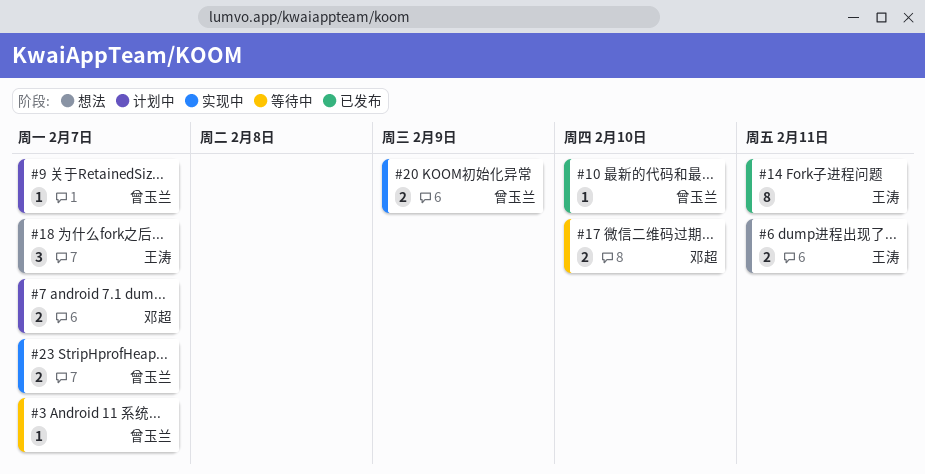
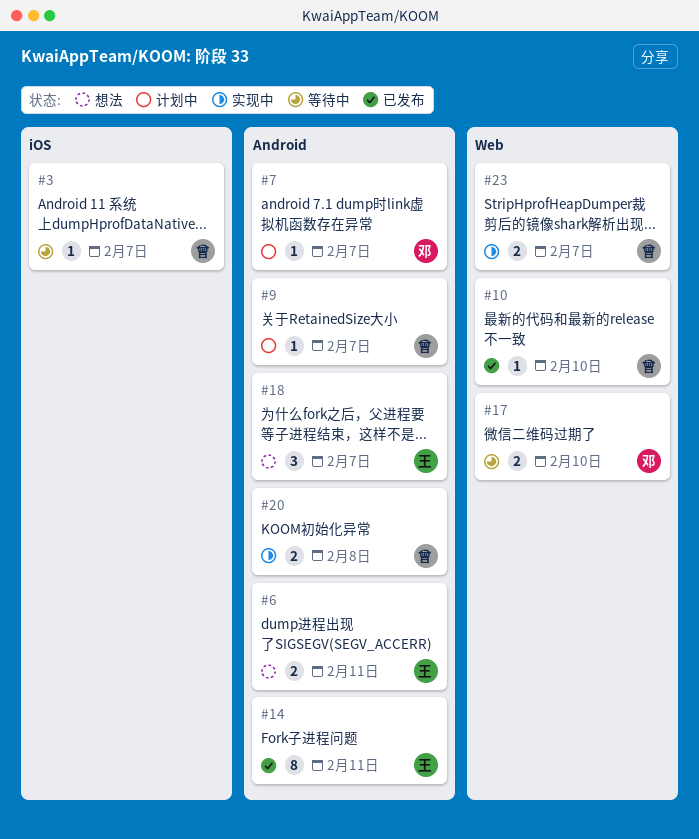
#7, estimate: 2 -> 1
#20, due: Feb 9 -> Feb 8

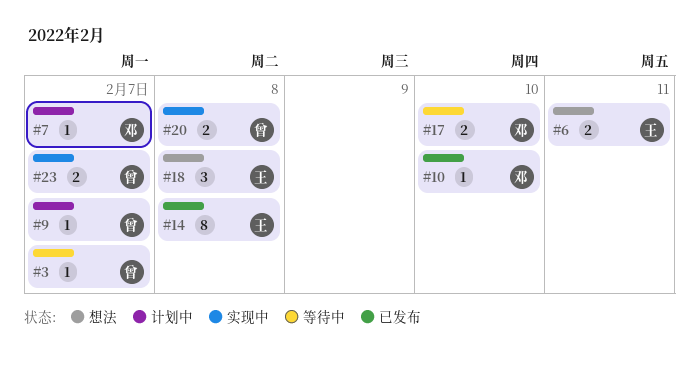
#10, owner: 曾 -> 邓
#14, due: Feb 11 -> Feb 8
#18, due: Feb 7 -> Feb 8

